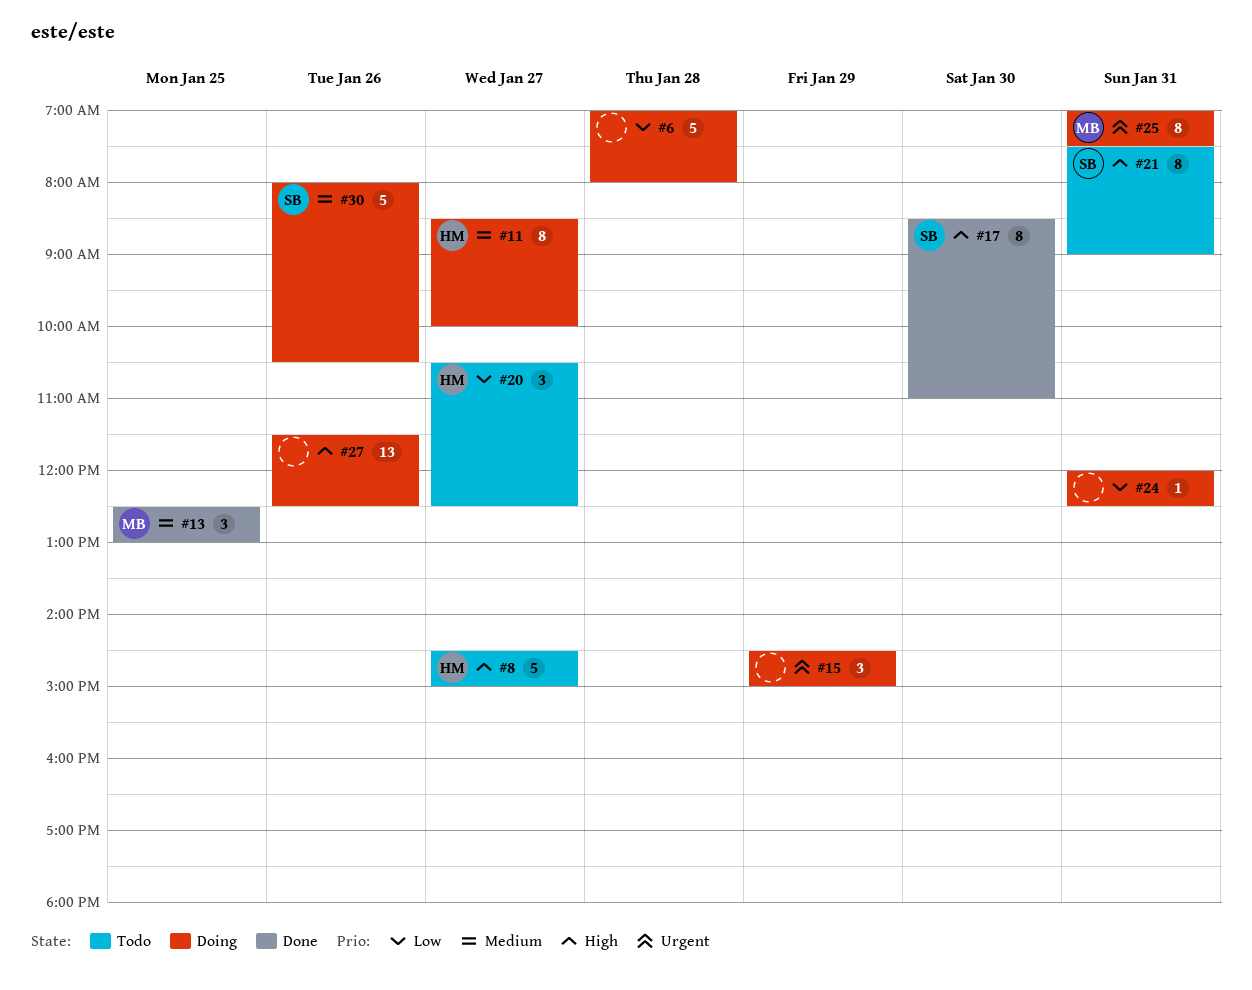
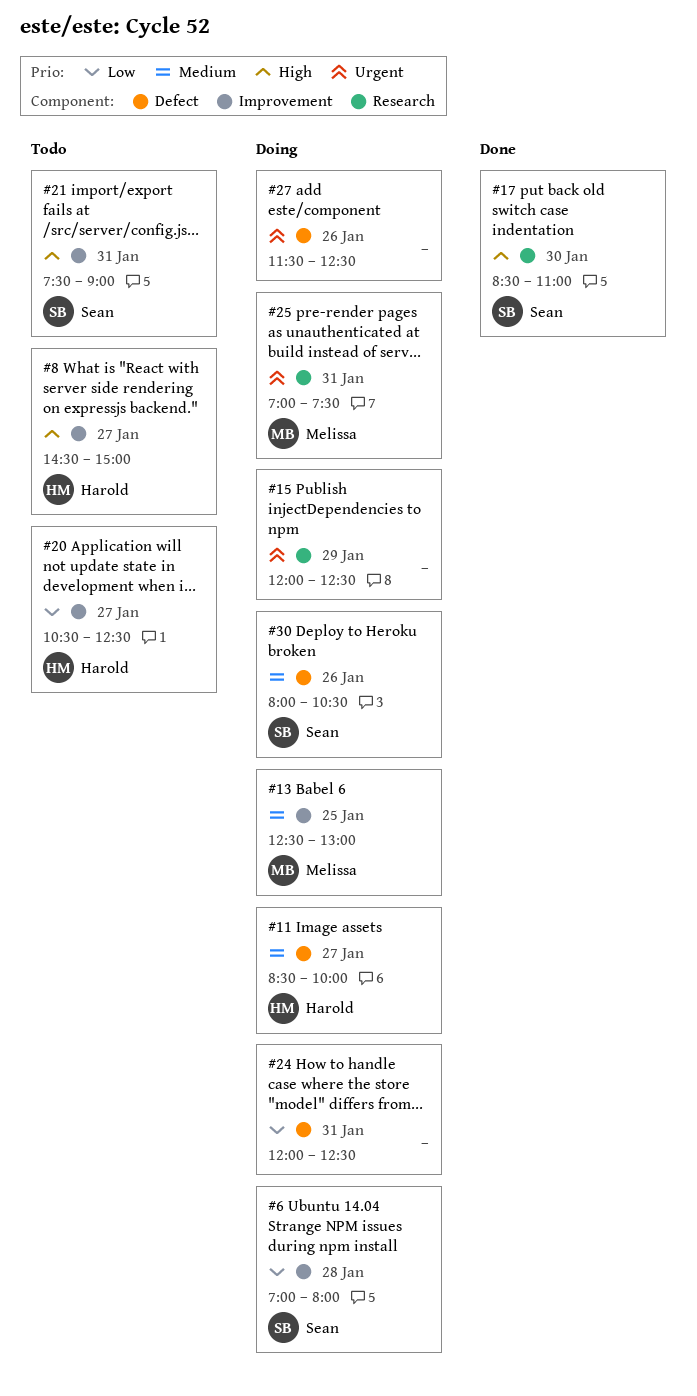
#6, owner: none -> Sean
#13, status: Done -> Doing
#15, begins: 14:30 -> 12:00
#15, ends: 15:00 -> 12:30
#27, priority: High -> Urgent

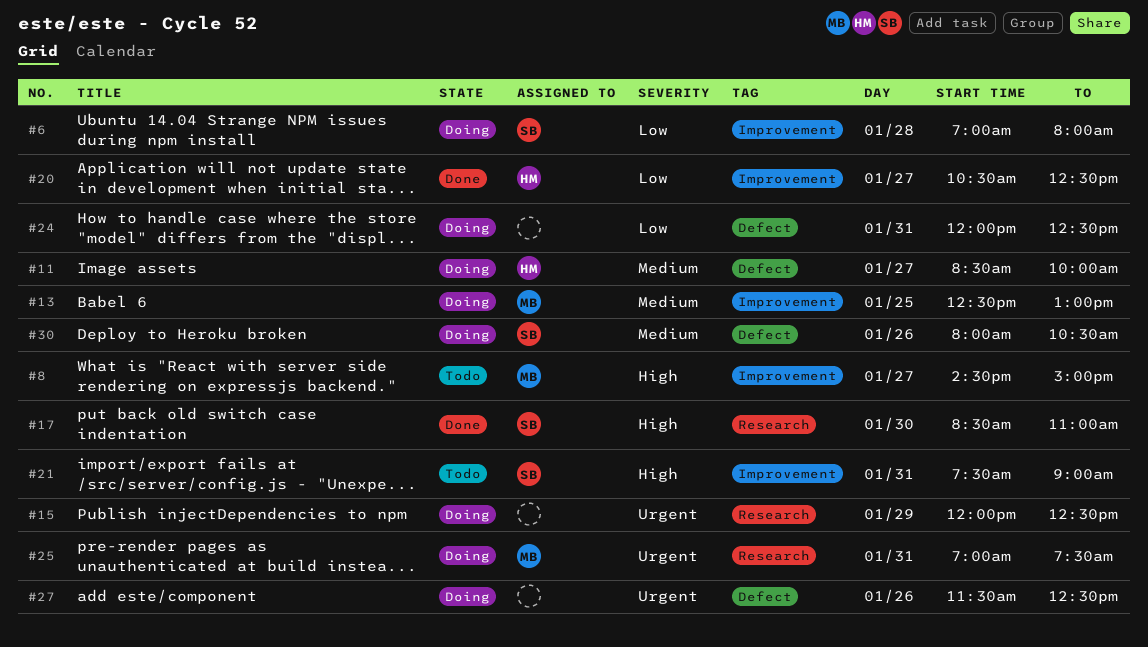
#8, owner: Harold -> Melissa
#20, status: Todo -> Done

